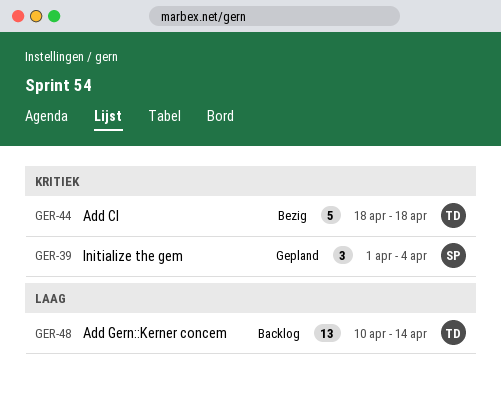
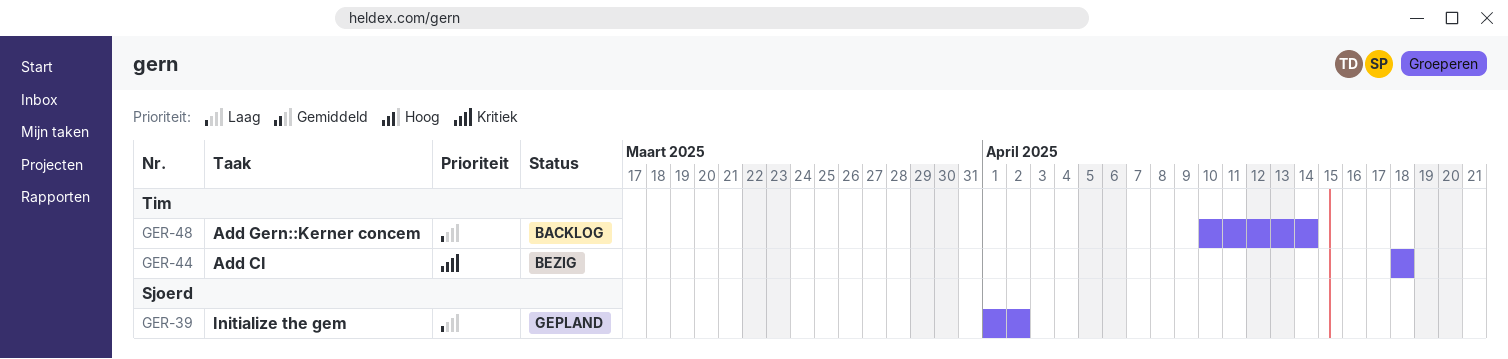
GER-39, priority: Kritiek -> Laag
GER-39, due: Apr 4 -> Apr 2

